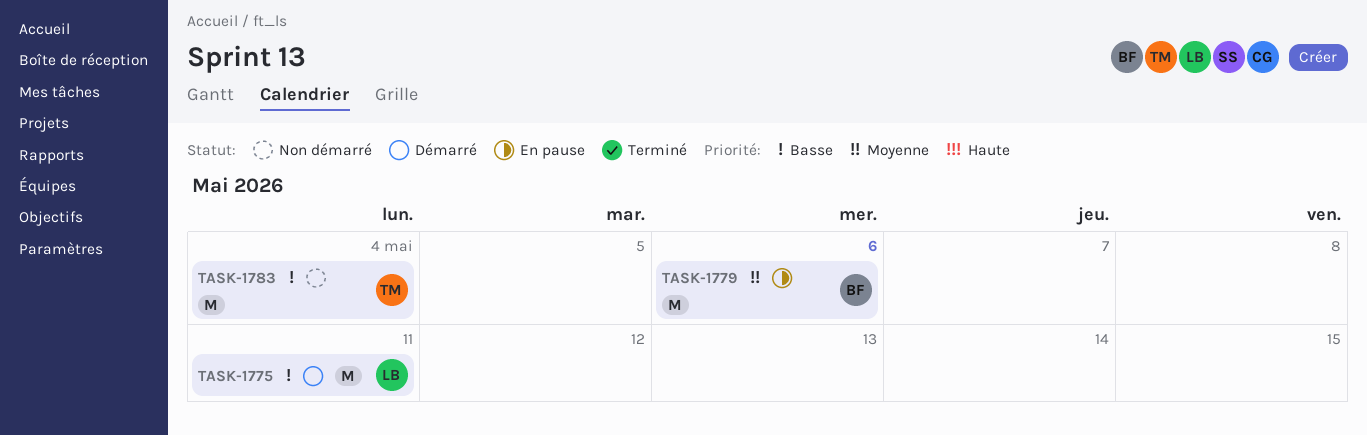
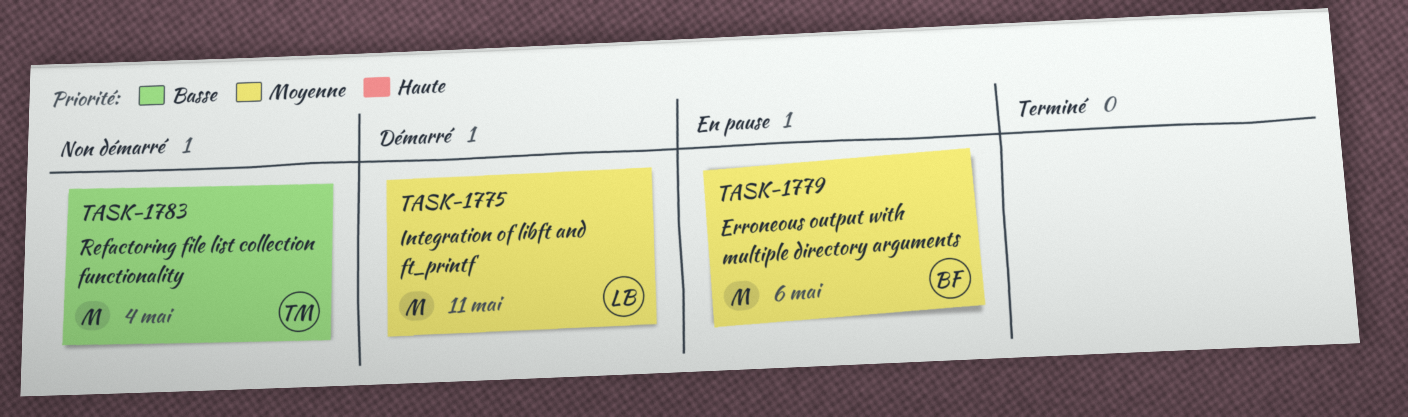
TASK-1775, priority: Basse -> Moyenne

